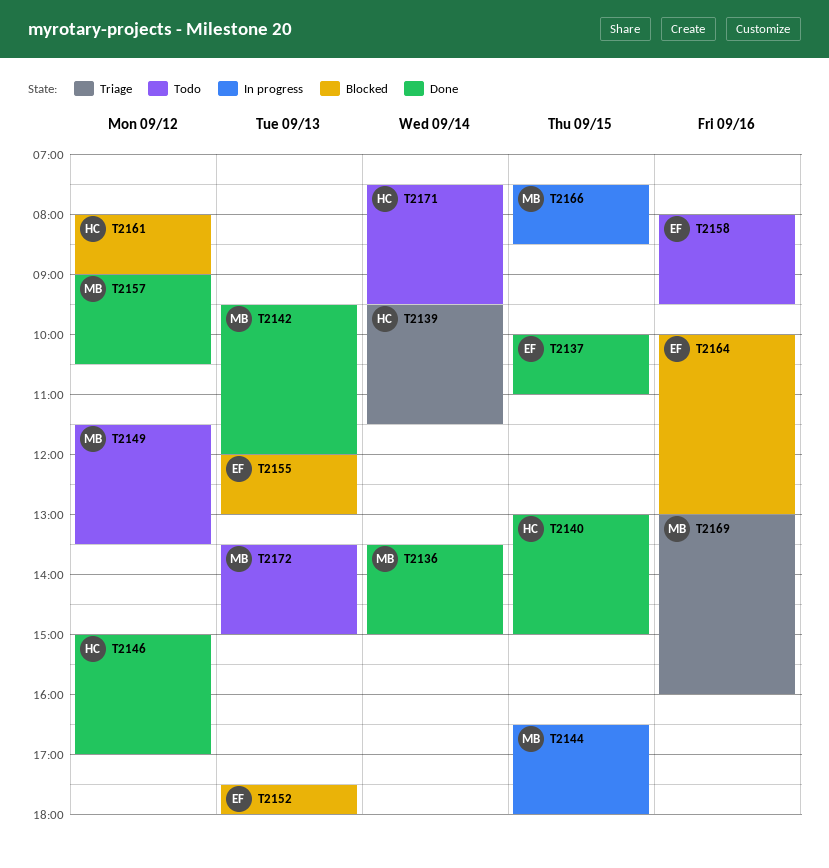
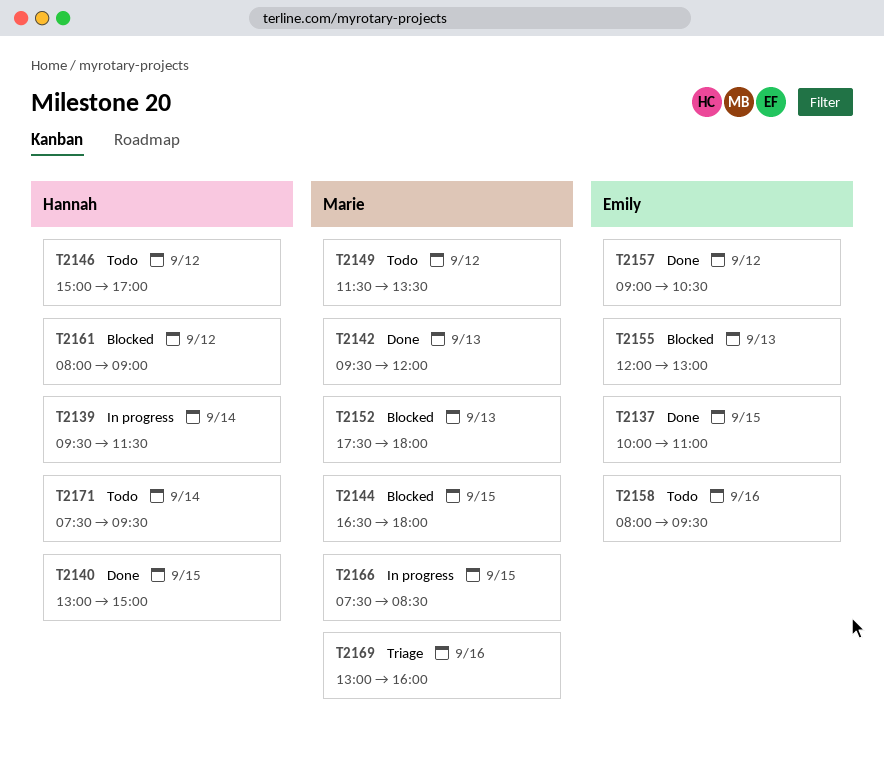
T2136: present -> none
T2139, status: Triage -> In progress
T2144, status: In progress -> Blocked
T2146, status: Done -> Todo
T2152, owner: Emily -> Marie
T2157, owner: Marie -> Emily
T2164: present -> none
T2172: present -> none

